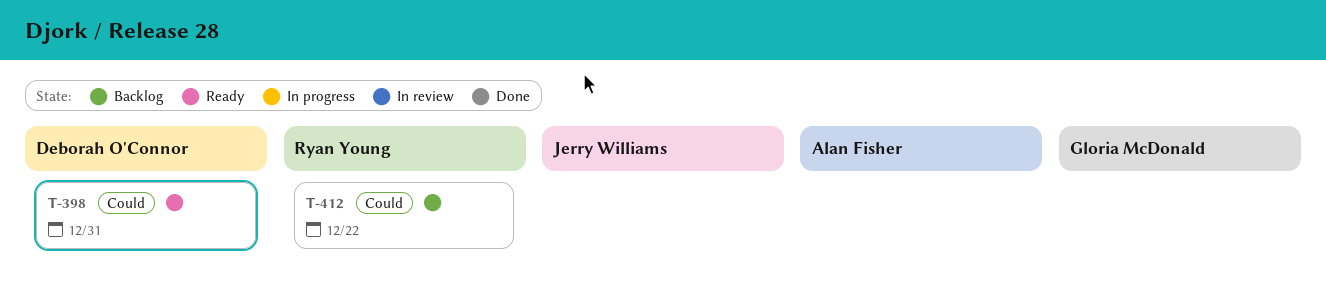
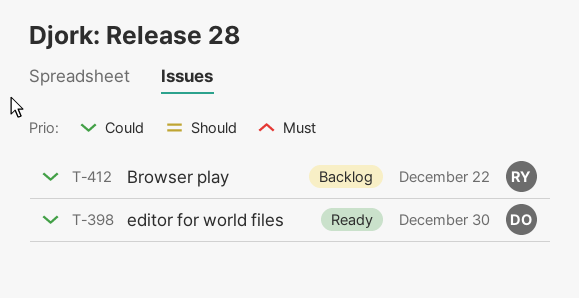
T-398, due: Dec 31 -> Dec 30

